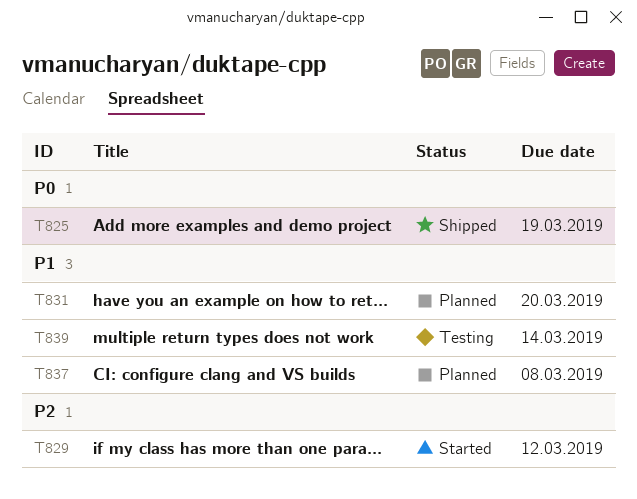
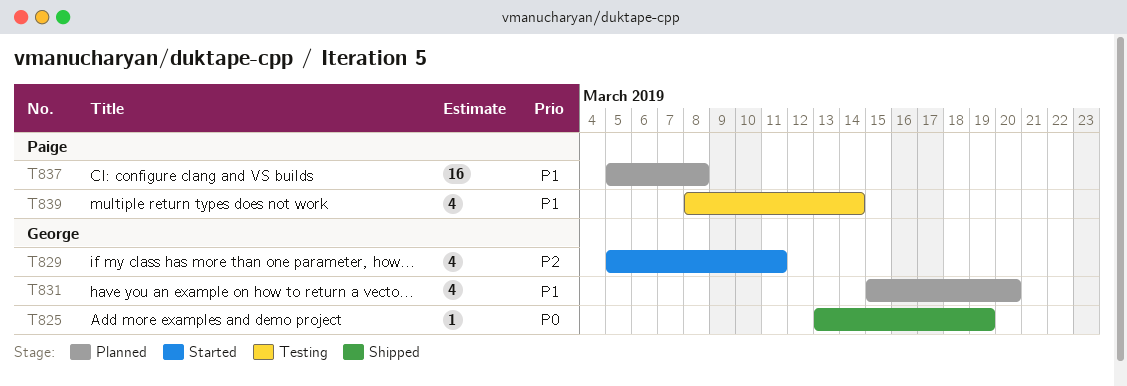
T829, due: Mar 12 -> Mar 11

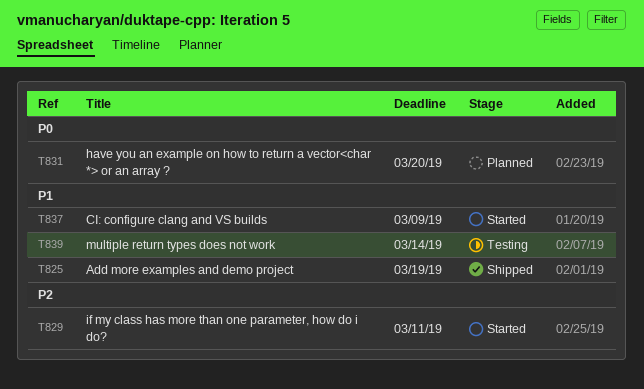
T825, priority: P0 -> P1
T831, priority: P1 -> P0
T837, status: Planned -> Started
T837, due: Mar 8 -> Mar 9

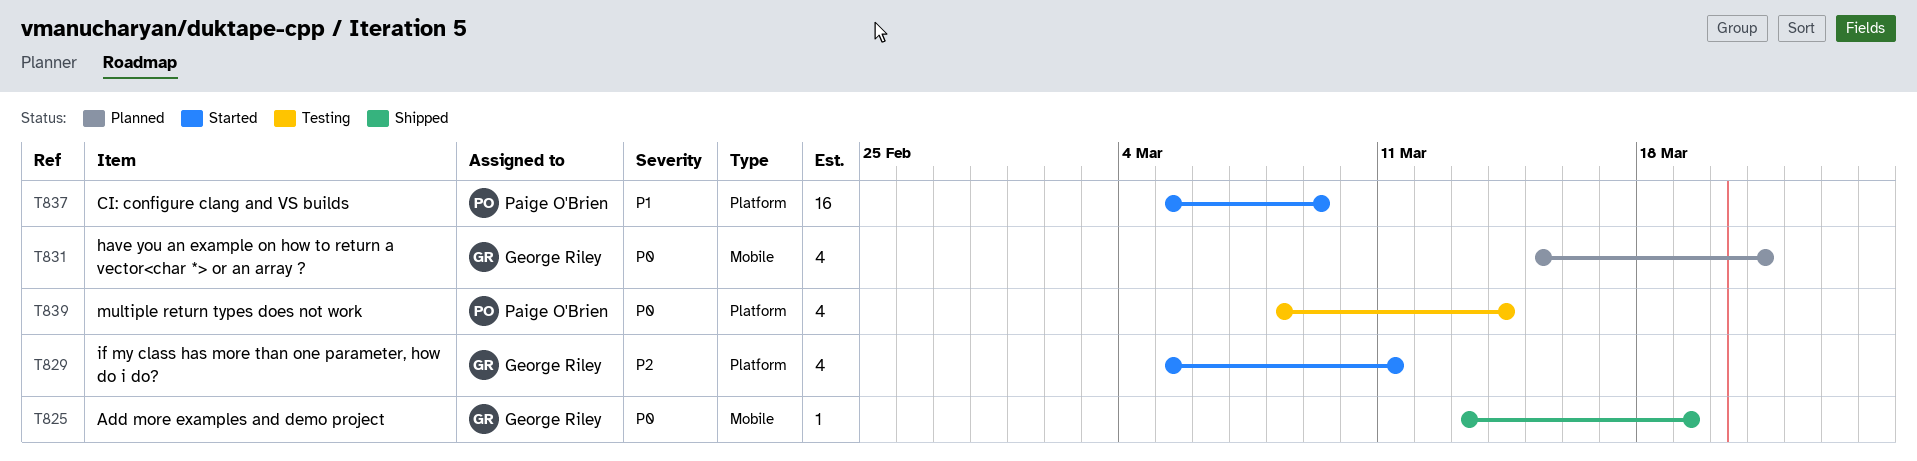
T825, priority: P1 -> P0
T831, due: Mar 20 -> Mar 21
T839, priority: P1 -> P0

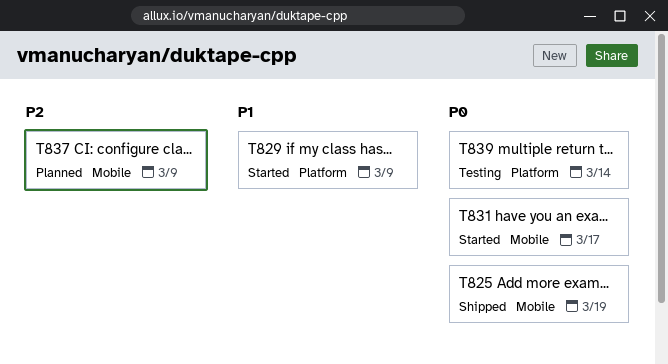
T829, priority: P2 -> P1
T829, due: Mar 11 -> Mar 9
T831, status: Planned -> Started
T831, due: Mar 21 -> Mar 17
T837, status: Started -> Planned
T837, priority: P1 -> P2
T837, label: Platform -> Mobile

